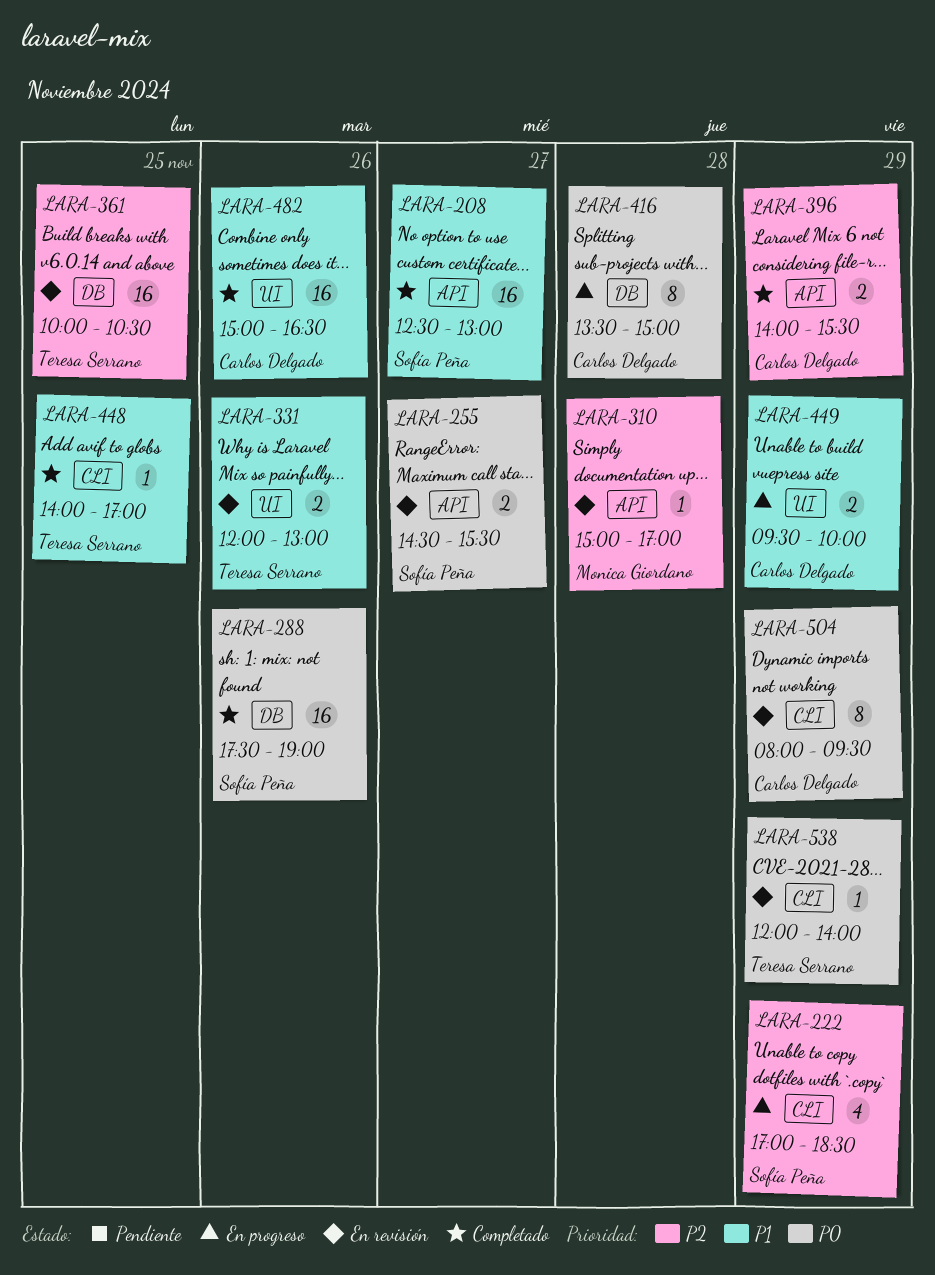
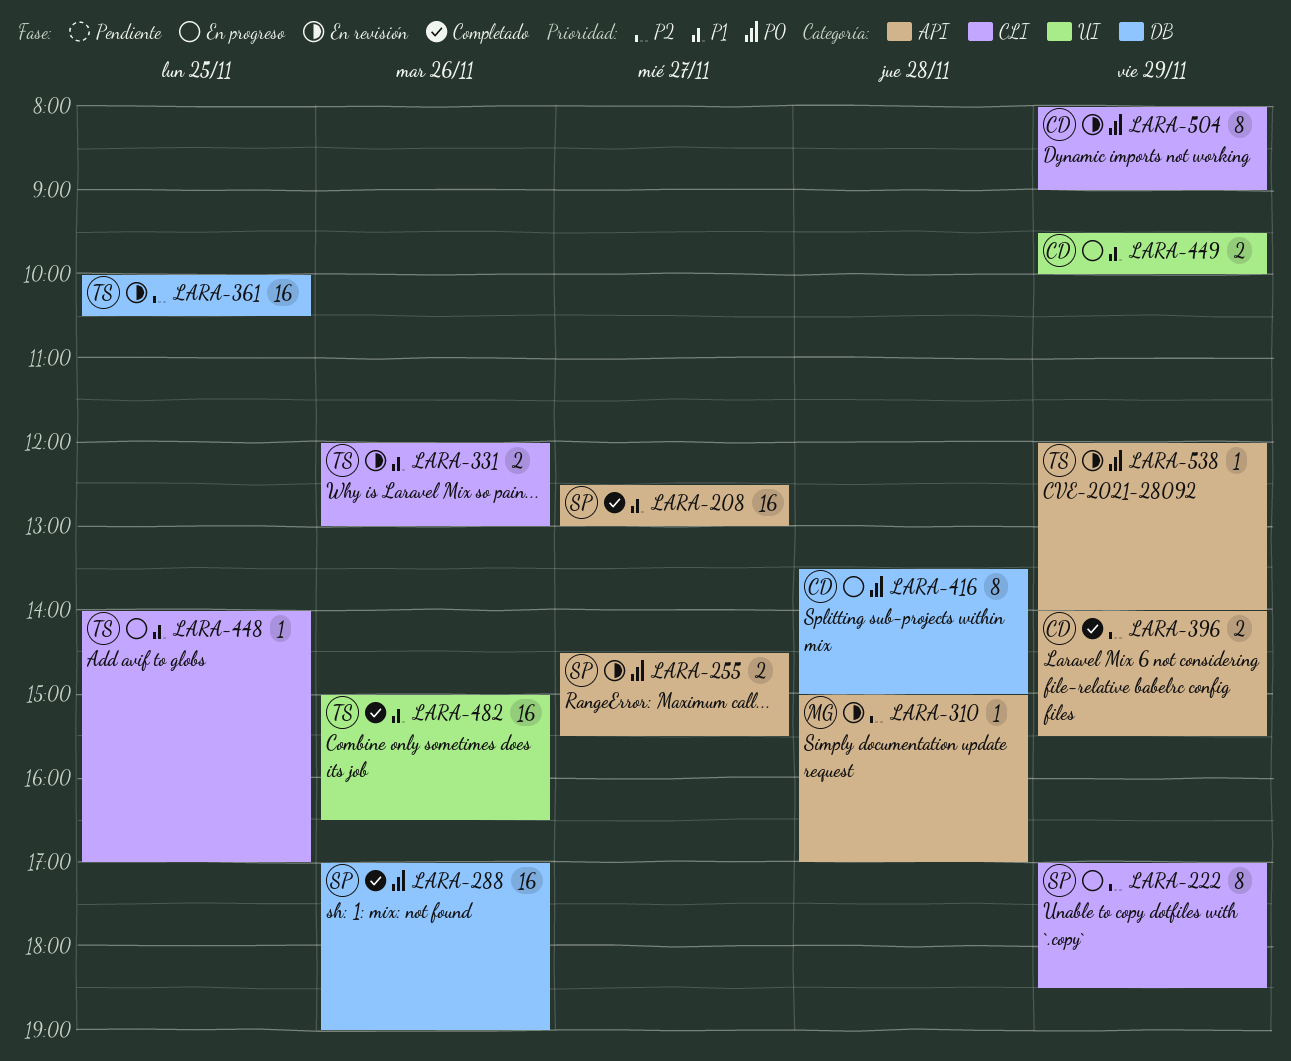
LARA-222, estimate: 4 -> 8
LARA-288, begins: 17:30 -> 17:00
LARA-331, label: UI -> CLI
LARA-448, status: Completado -> En progreso
LARA-482, owner: Carlos Delgado -> Teresa Serrano
LARA-504, ends: 09:30 -> 09:00
LARA-538, label: CLI -> API

